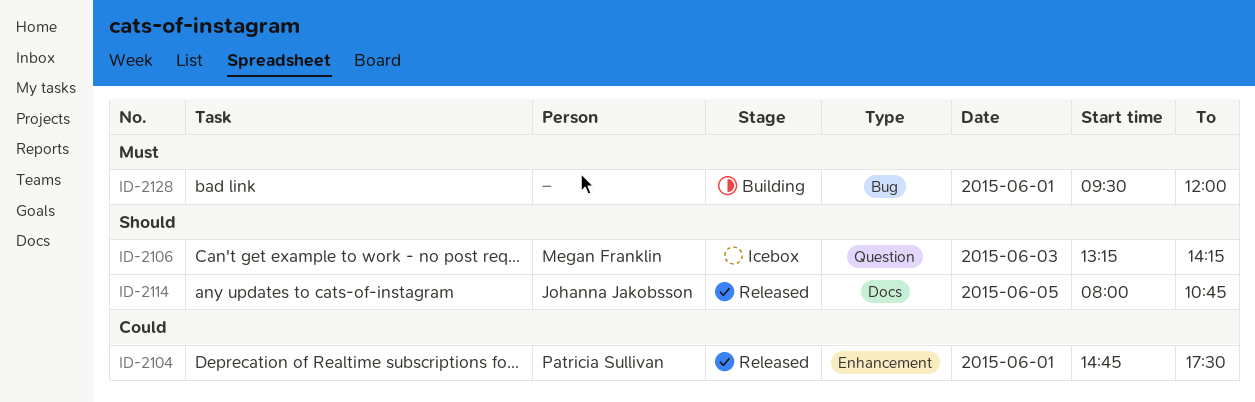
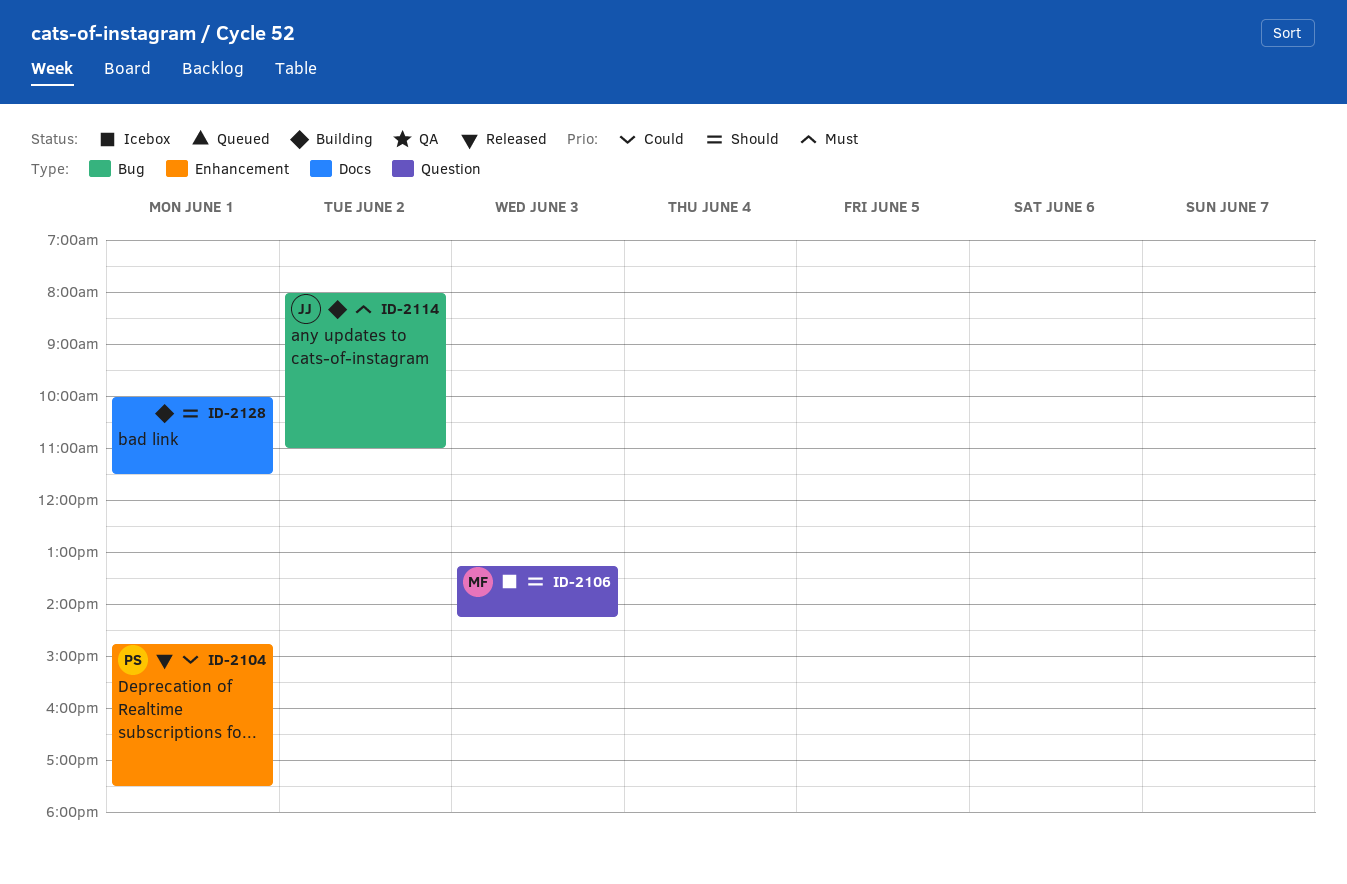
ID-2114, status: Released -> Building
ID-2114, priority: Should -> Must
ID-2114, label: Docs -> Bug
ID-2114, day: Jun 5 -> Jun 2
ID-2114, ends: 10:45 -> 11:00
ID-2128, priority: Must -> Should
ID-2128, label: Bug -> Docs
ID-2128, begins: 09:30 -> 10:00
ID-2128, ends: 12:00 -> 11:30

